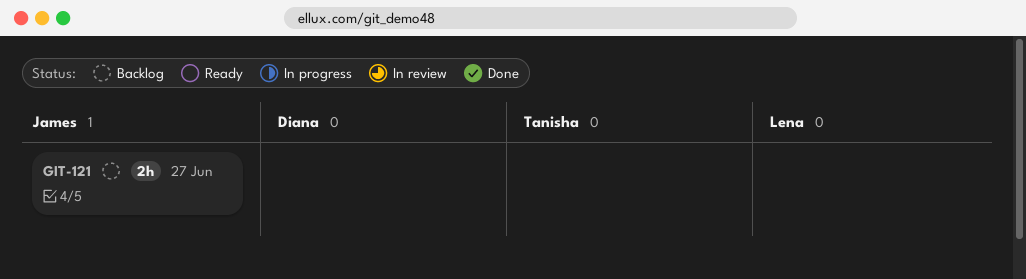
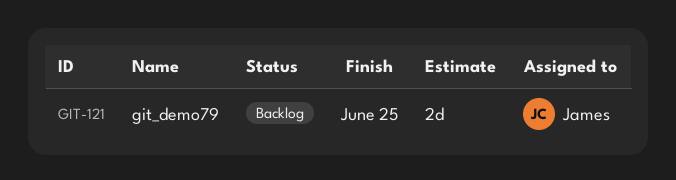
GIT-121, estimate: 2h -> 2d
GIT-121, due: Jun 27 -> Jun 25

